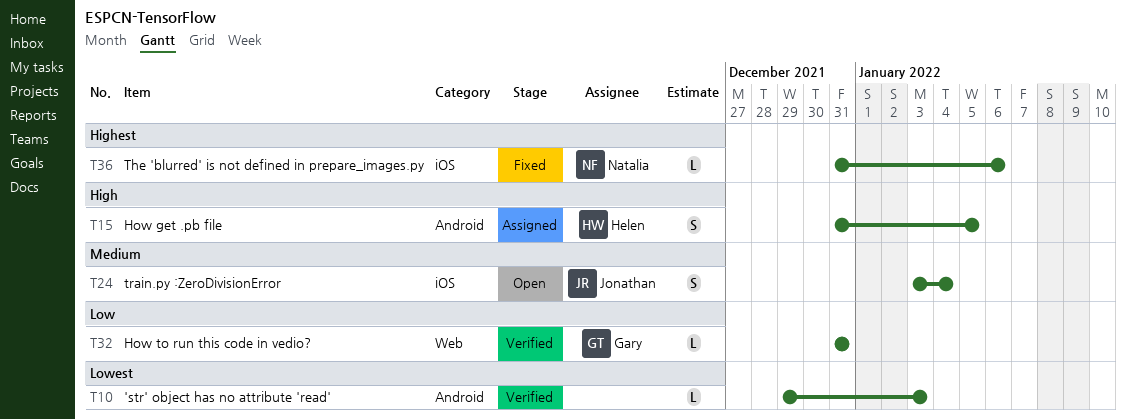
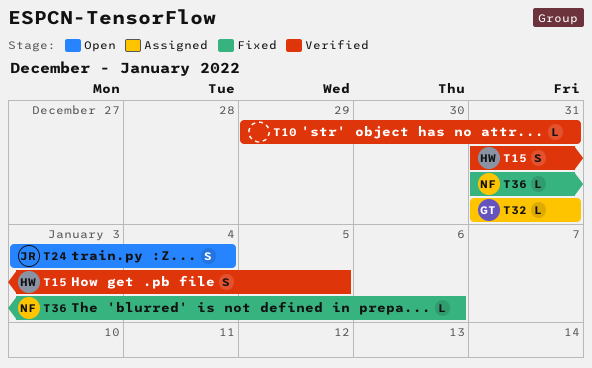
T10, due: Jan 3 -> Dec 31
T15, status: Assigned -> Verified
T32, status: Verified -> Assigned

